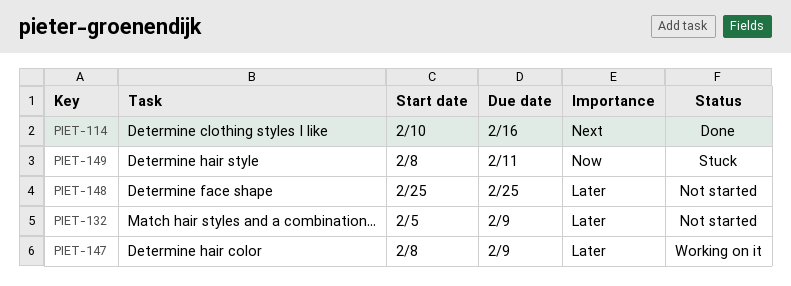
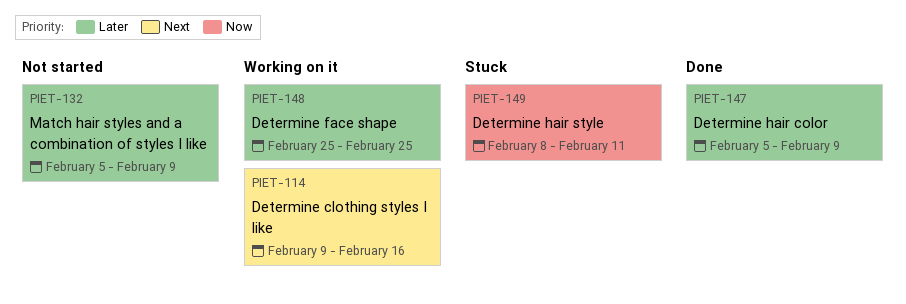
PIET-114, status: Done -> Working on it
PIET-114, start: Feb 10 -> Feb 9
PIET-147, status: Working on it -> Done
PIET-147, start: Feb 8 -> Feb 5
PIET-148, status: Not started -> Working on it

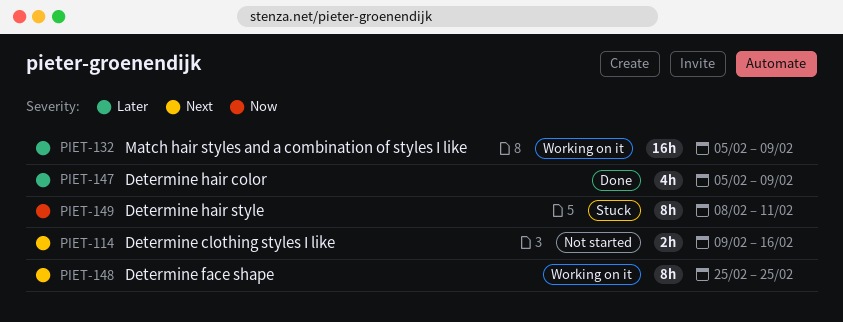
PIET-114, status: Working on it -> Not started
PIET-132, status: Not started -> Working on it
PIET-148, priority: Later -> Next

